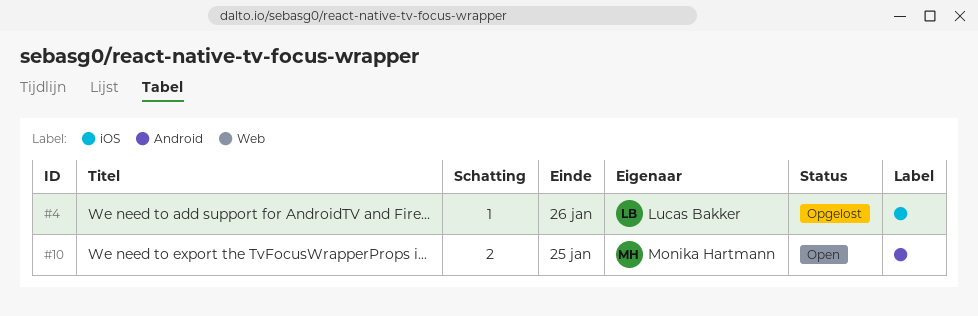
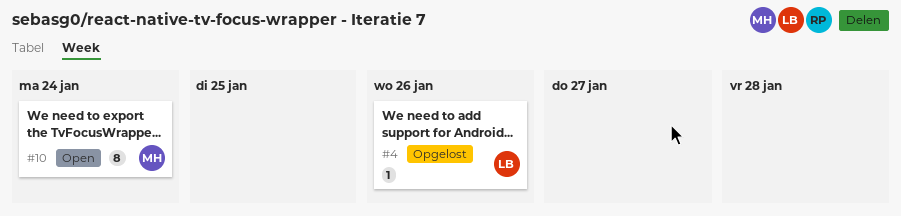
#10, estimate: 2 -> 8
#10, due: Jan 25 -> Jan 24

